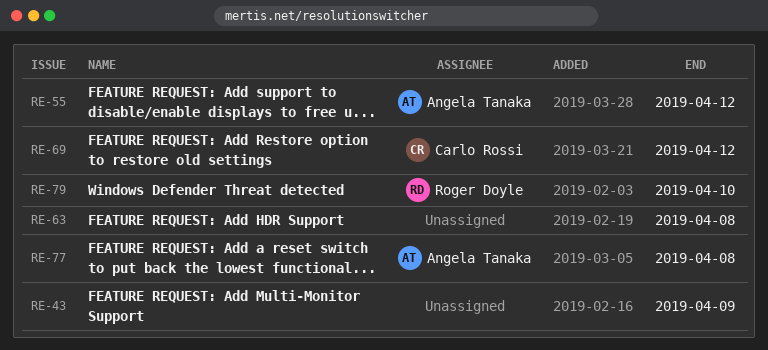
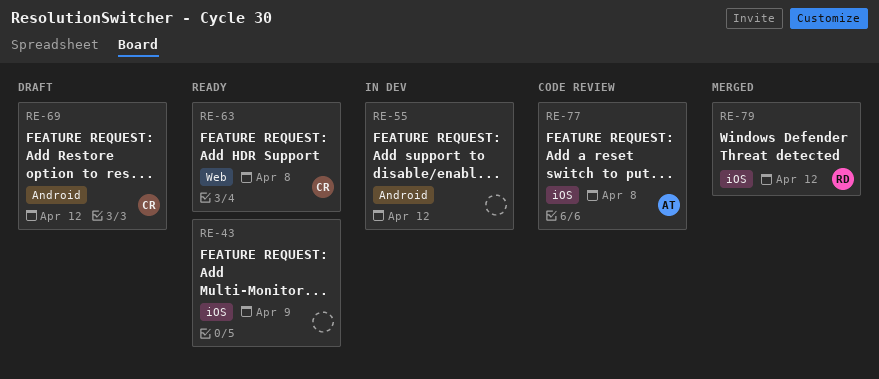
RE-55, owner: Angela Tanaka -> none
RE-63, owner: none -> Carlo Rossi
RE-79, due: Apr 10 -> Apr 12

